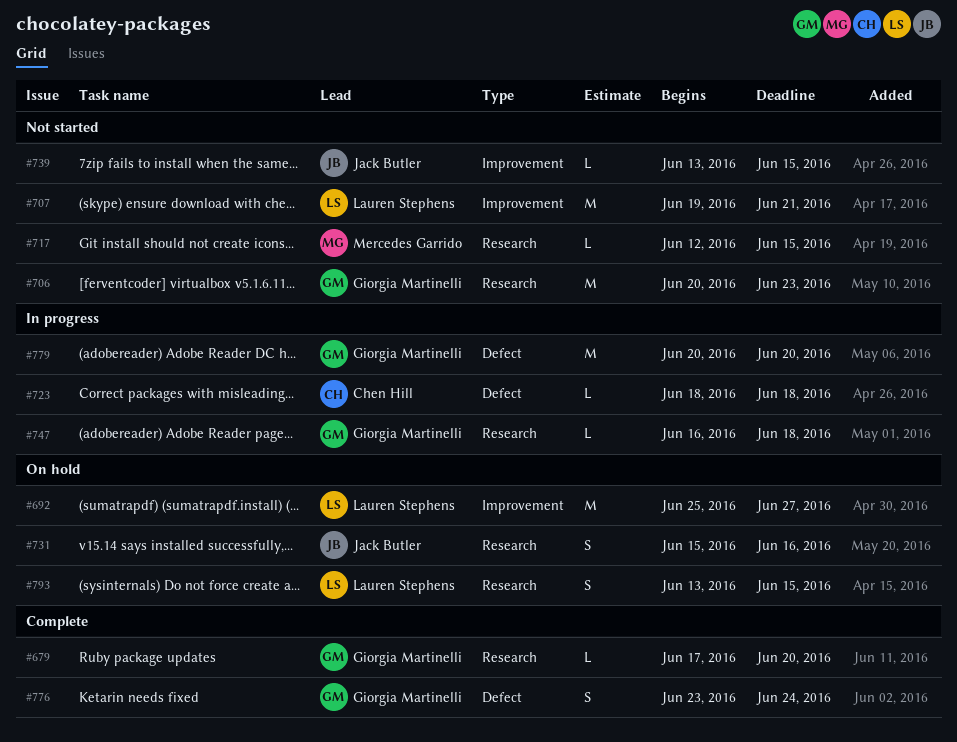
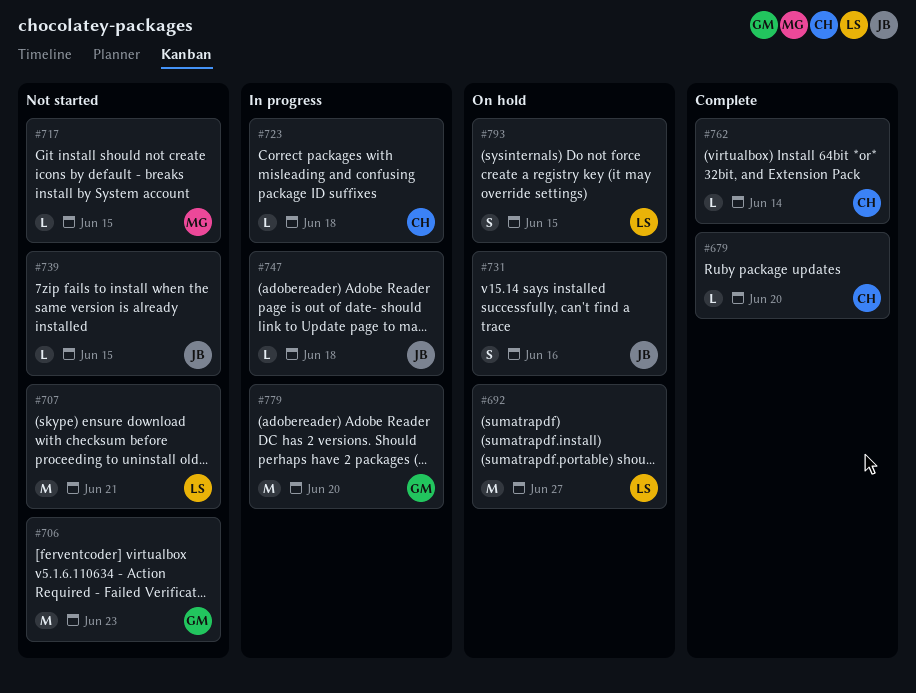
#679, owner: Giorgia Martinelli -> Chen Hill
#747, owner: Giorgia Martinelli -> Jack Butler
#762: none -> present
#776: present -> none

